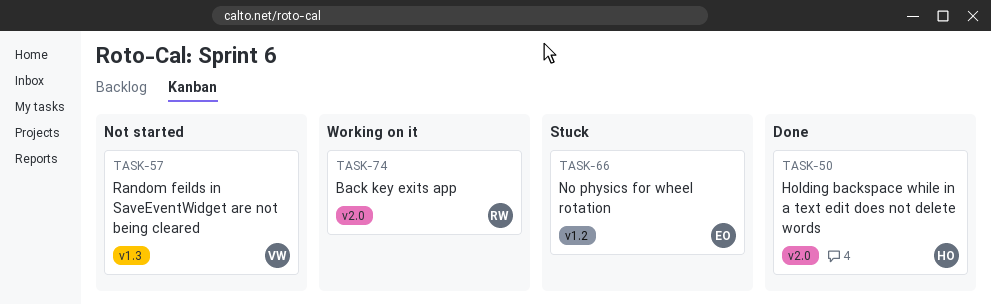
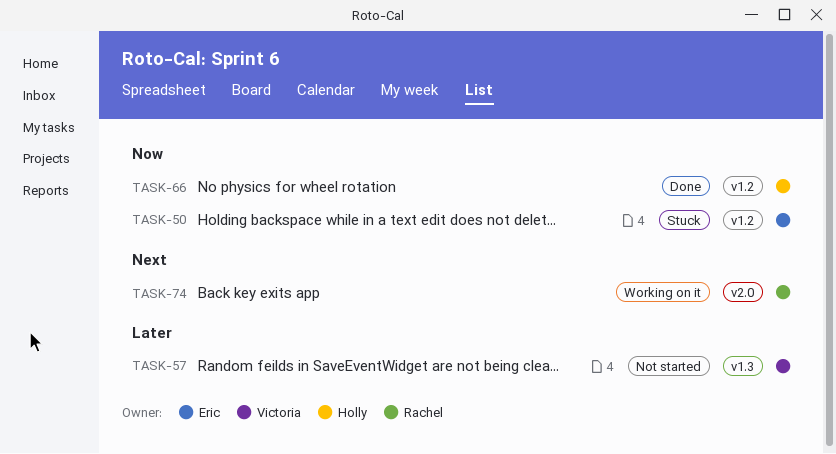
TASK-50, status: Done -> Stuck
TASK-50, owner: Holly -> Eric
TASK-50, label: v2.0 -> v1.2
TASK-66, status: Stuck -> Done
TASK-66, owner: Eric -> Holly

